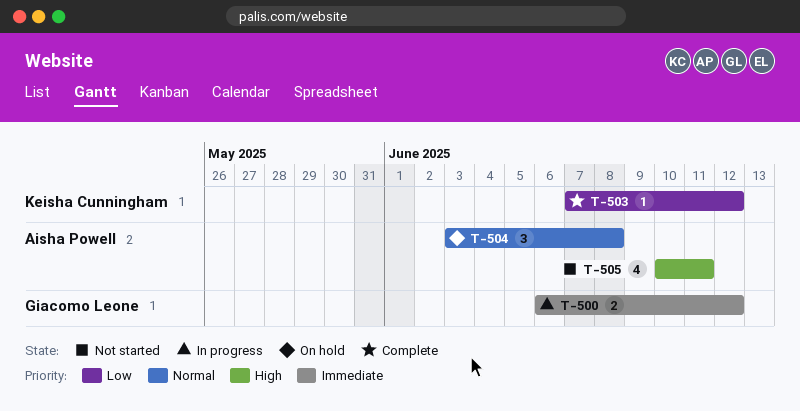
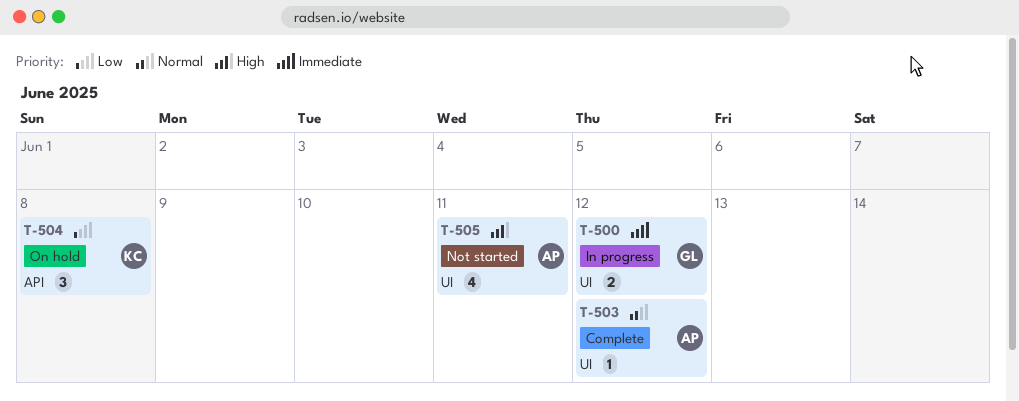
T-503, owner: Keisha Cunningham -> Aisha Powell
T-503, priority: Low -> Normal
T-504, owner: Aisha Powell -> Keisha Cunningham
T-504, priority: Normal -> Low

